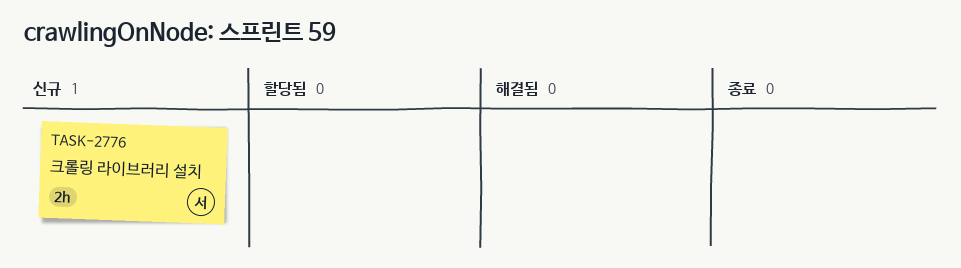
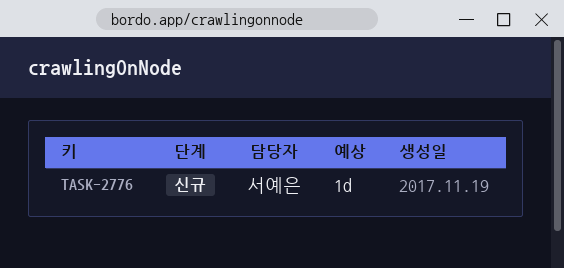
TASK-2776, estimate: 2h -> 1d

